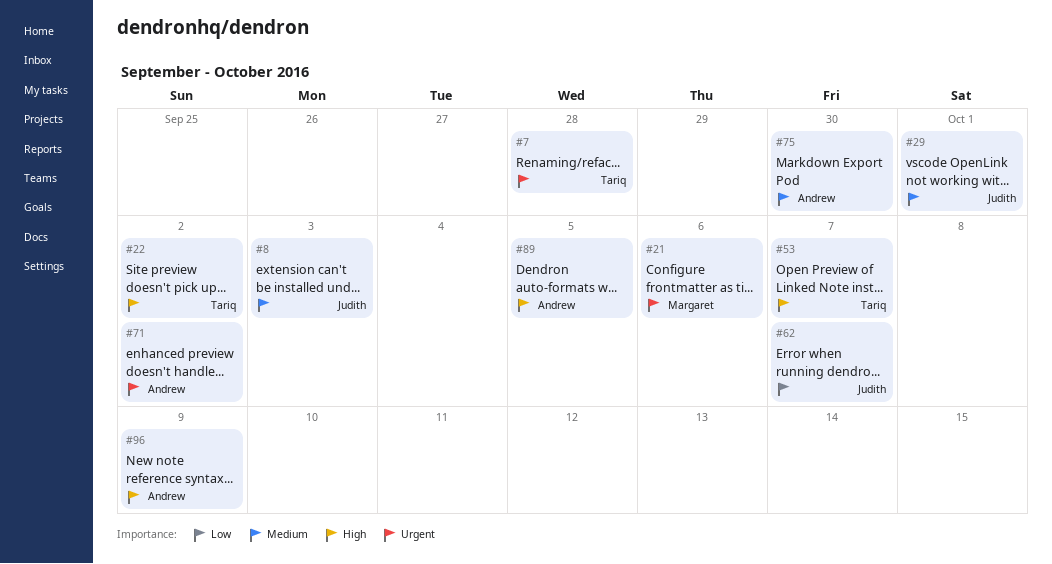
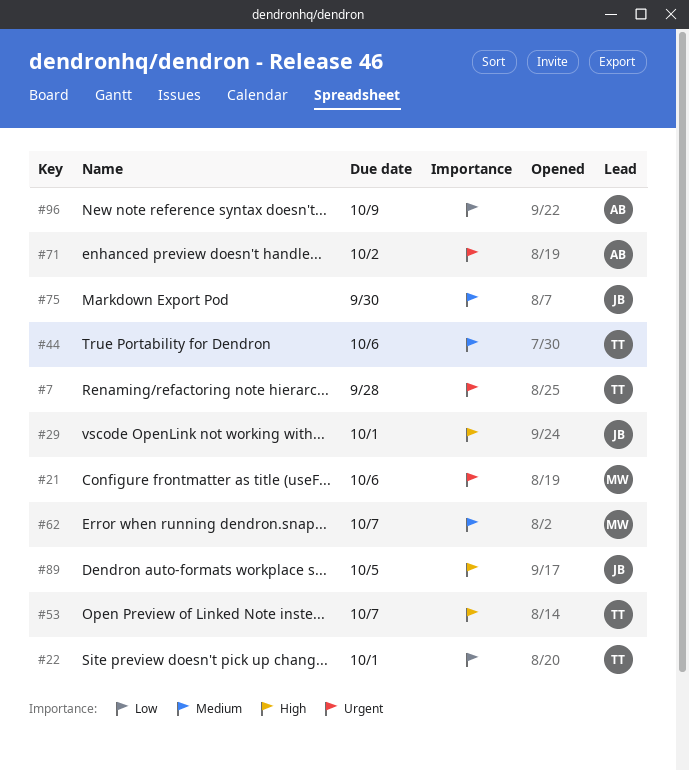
#8: present -> none
#22, priority: High -> Low
#22, due: Oct 2 -> Oct 1
#29, priority: Medium -> High
#44: none -> present
#62, owner: Judith -> Margaret
#62, priority: Low -> Medium
#75, owner: Andrew -> Judith
#89, owner: Andrew -> Judith
#96, priority: High -> Low

